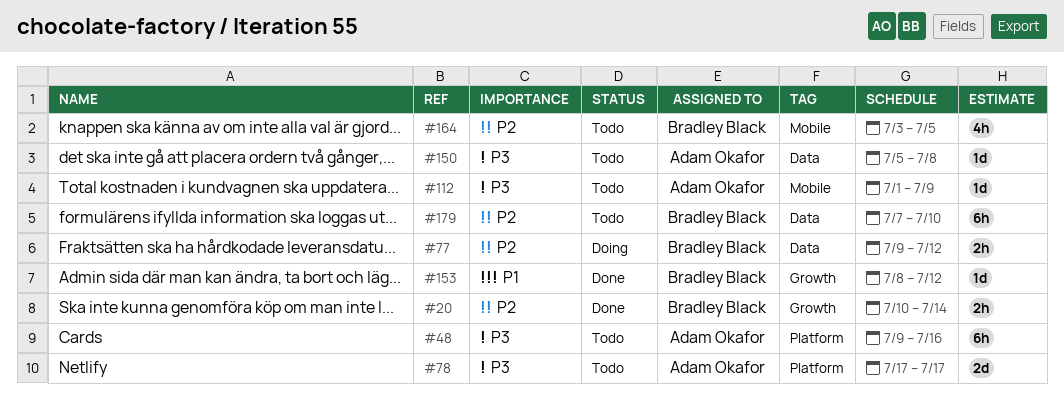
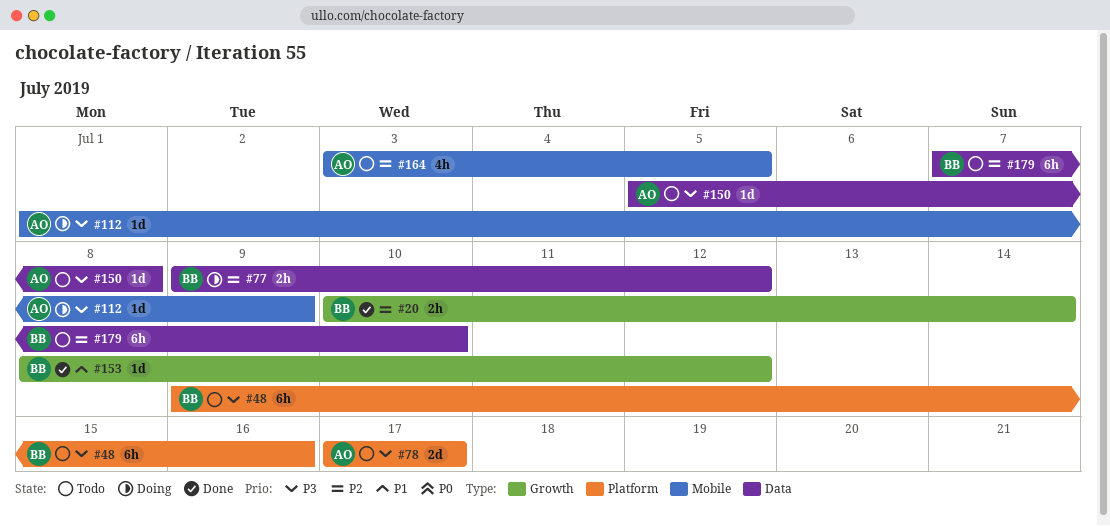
#48, owner: Adam Okafor -> Bradley Black
#112, status: Todo -> Doing
#164, owner: Bradley Black -> Adam Okafor

